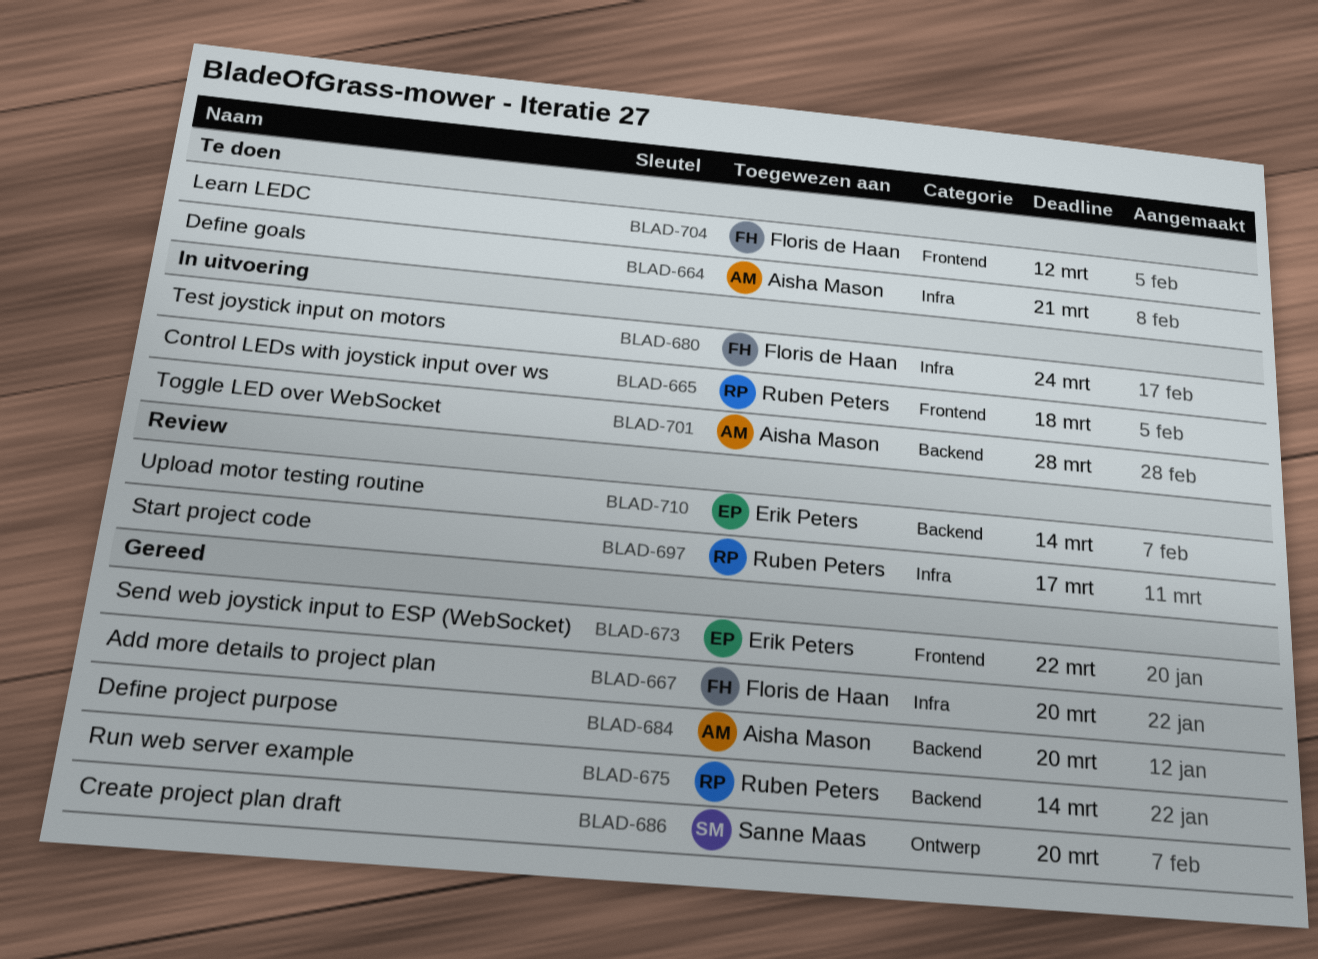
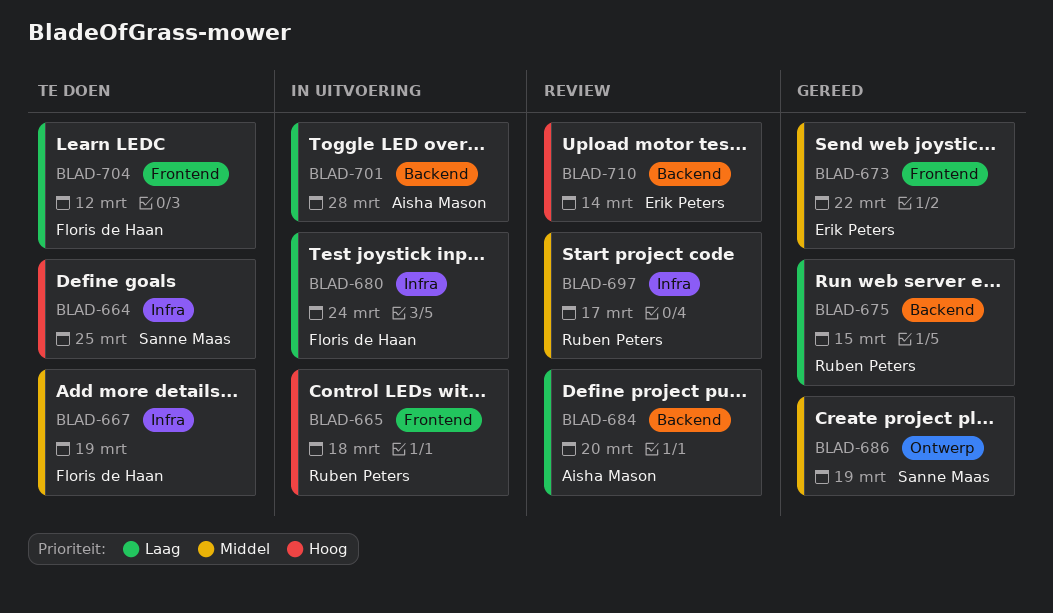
BLAD-664, owner: Aisha Mason -> Sanne Maas
BLAD-664, due: Mar 21 -> Mar 25
BLAD-667, status: Gereed -> Te doen
BLAD-667, due: Mar 20 -> Mar 19
BLAD-675, due: Mar 14 -> Mar 15
BLAD-684, status: Gereed -> Review
BLAD-686, due: Mar 20 -> Mar 19

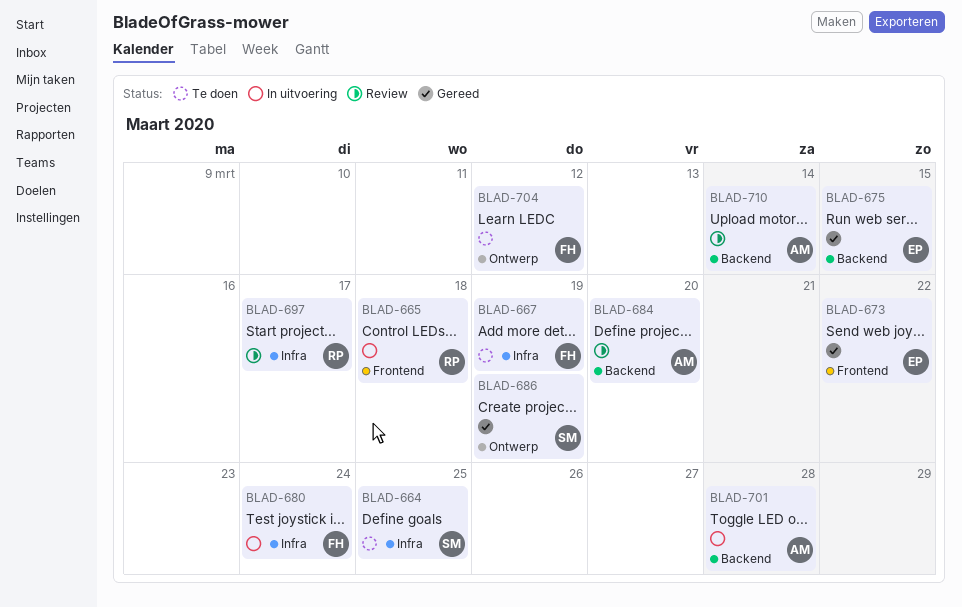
BLAD-675, owner: Ruben Peters -> Erik Peters
BLAD-704, label: Frontend -> Ontwerp
BLAD-710, owner: Erik Peters -> Aisha Mason

